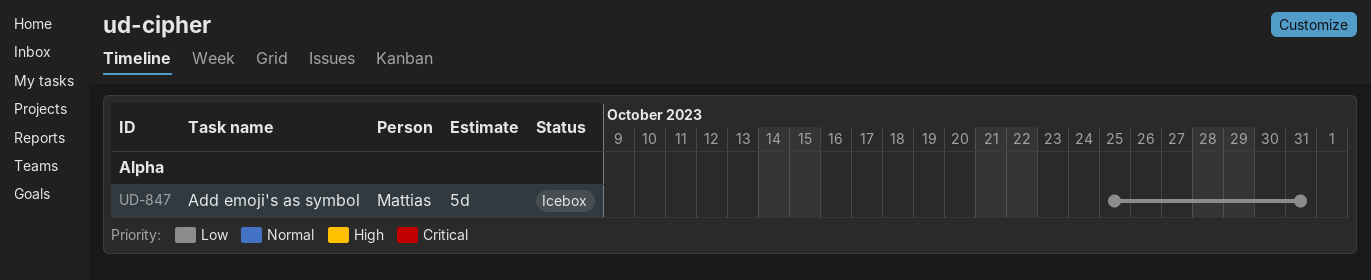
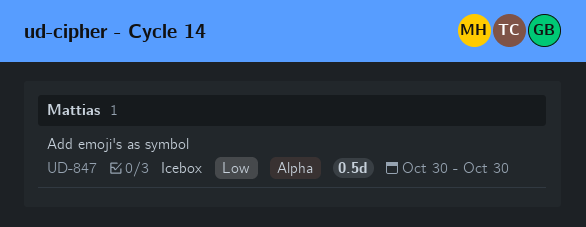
UD-847, estimate: 5d -> 0.5d
UD-847, start: Oct 25 -> Oct 30
UD-847, due: Oct 31 -> Oct 30

